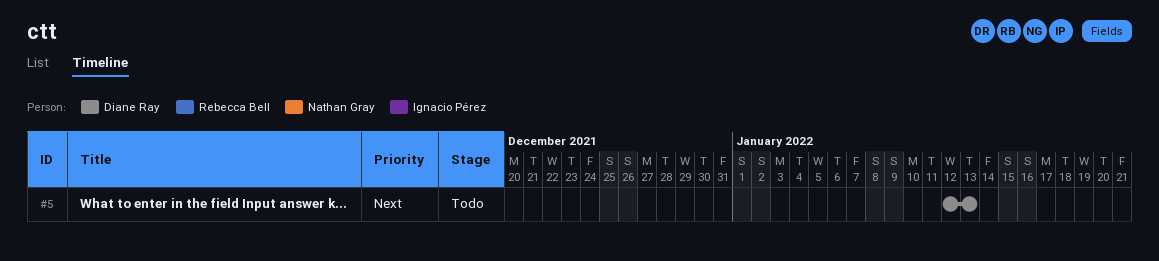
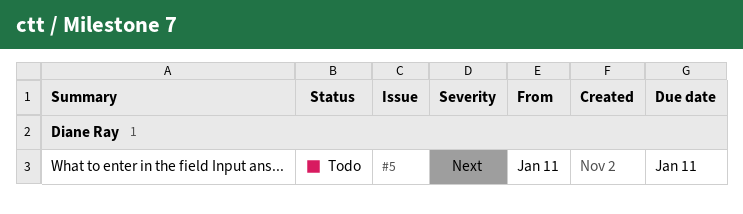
#5, start: Jan 12 -> Jan 11
#5, due: Jan 13 -> Jan 11

